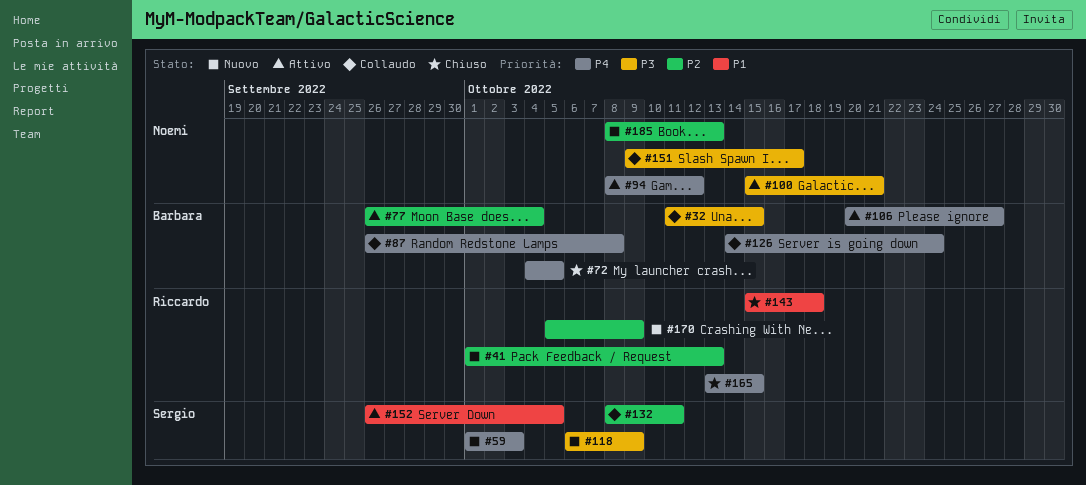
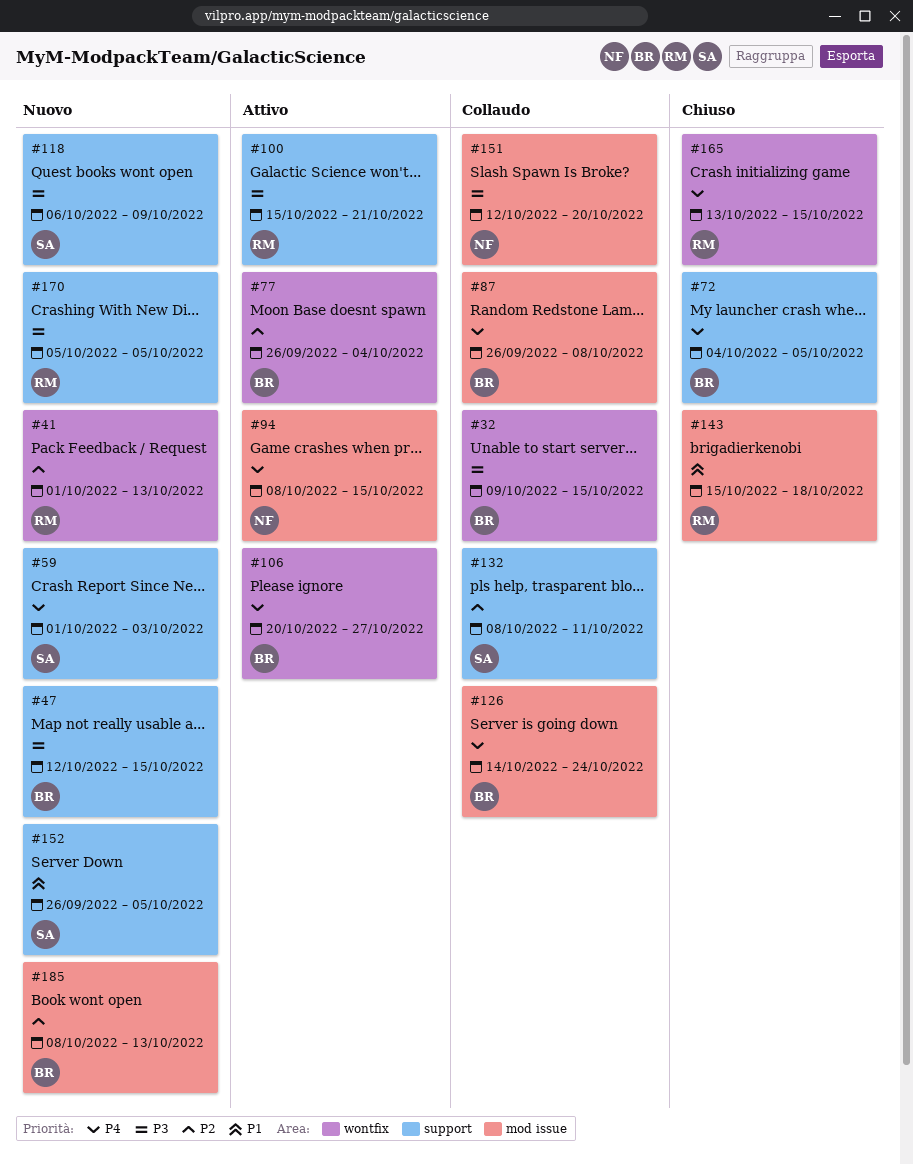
#32, start: Oct 11 -> Oct 9
#47: none -> present
#94, due: Oct 12 -> Oct 15
#100, owner: Noemi -> Riccardo
#151, start: Oct 9 -> Oct 12
#151, due: Oct 17 -> Oct 20
#152, status: Attivo -> Nuovo
#170, priority: P2 -> P3
#170, due: Oct 9 -> Oct 5
#185, owner: Noemi -> Barbara

